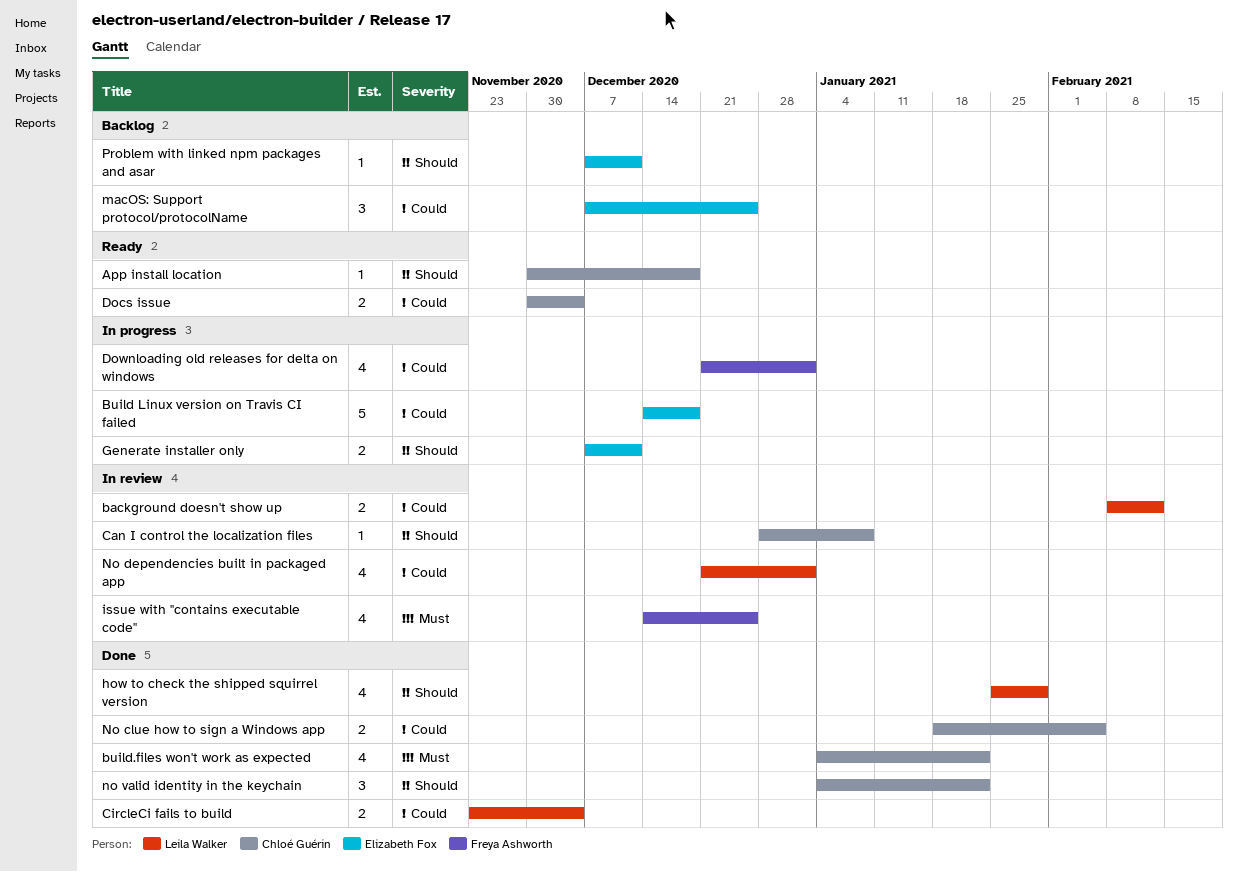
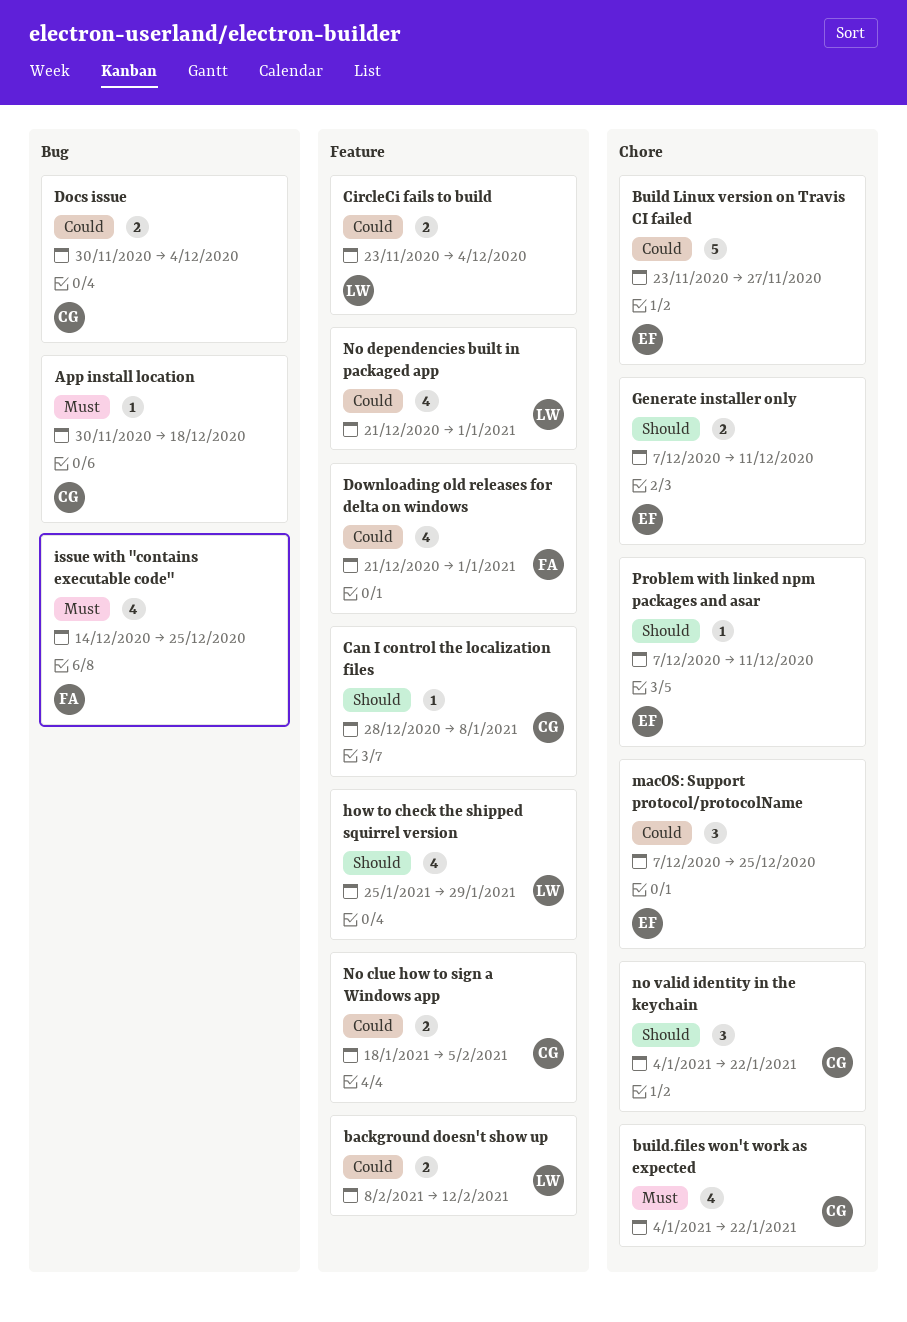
App install location, priority: Should -> Must
Build Linux version on Travis CI failed, start: Dec 14 -> Nov 23
Build Linux version on Travis CI failed, due: Dec 18 -> Nov 27

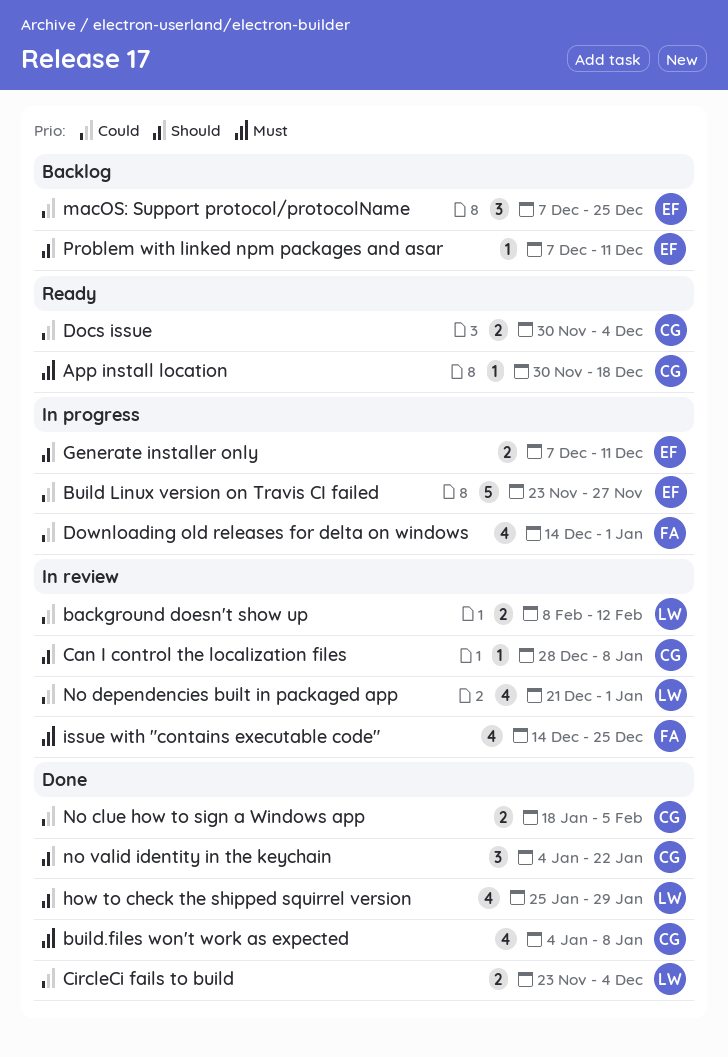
build.files won't work as expected, due: Jan 22 -> Jan 8
Downloading old releases for delta on windows, start: Dec 21 -> Dec 14

